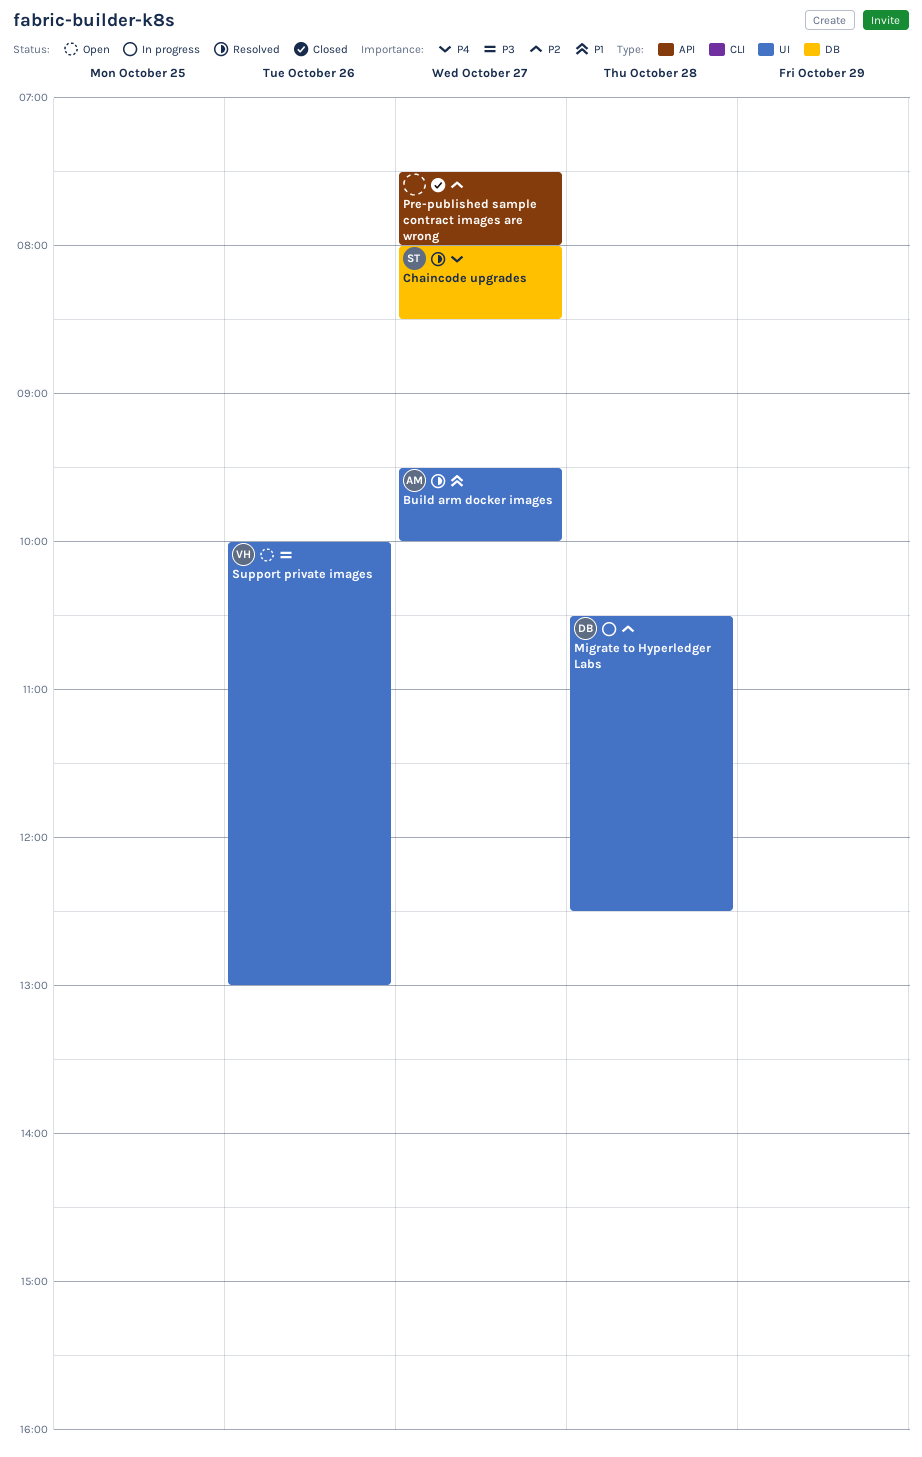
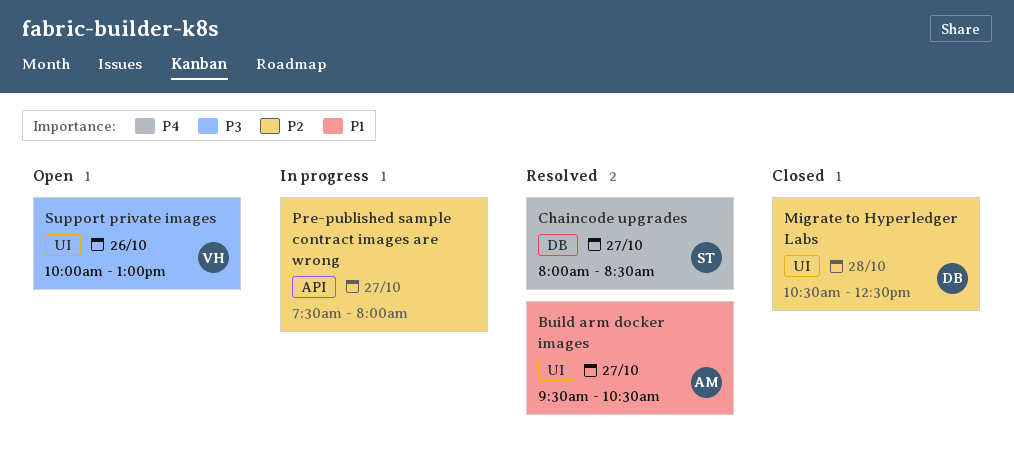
Build arm docker images, ends: 10:00 -> 10:30
Migrate to Hyperledger Labs, status: In progress -> Closed
Pre-published sample contract images are wrong, status: Closed -> In progress

